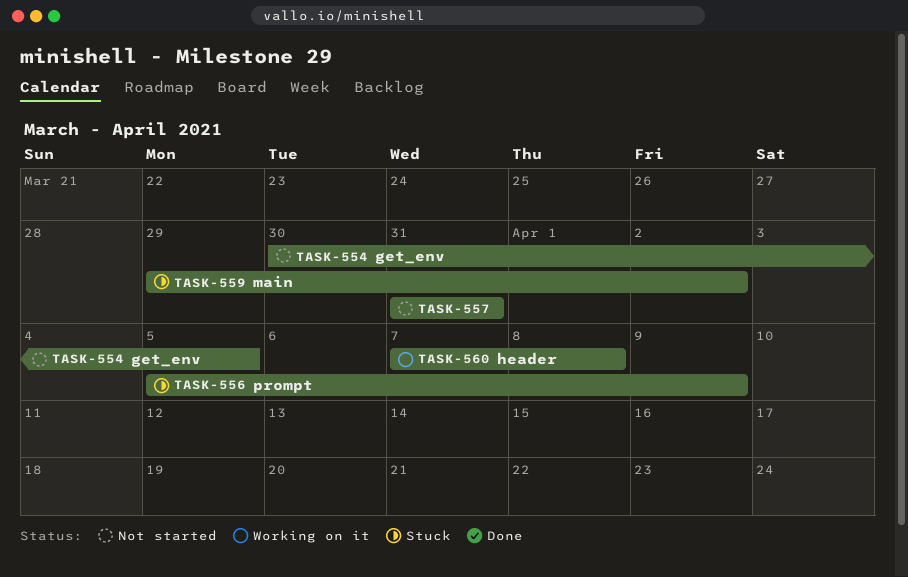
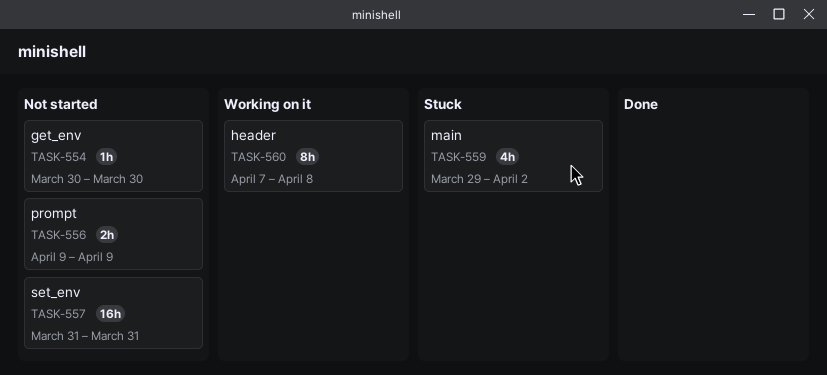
TASK-554, due: Apr 5 -> Mar 30
TASK-556, status: Stuck -> Not started
TASK-556, start: Apr 5 -> Apr 9

